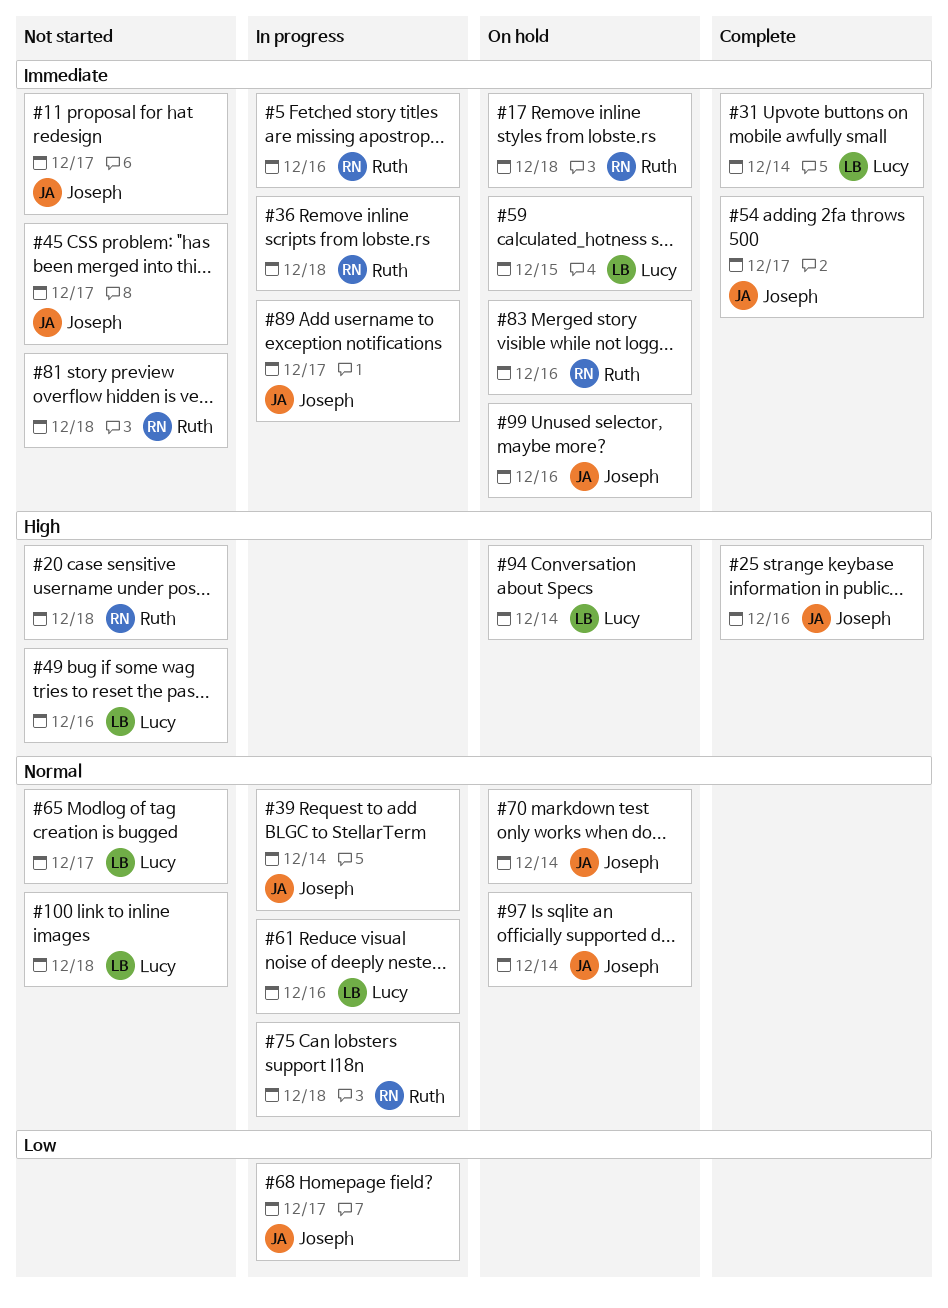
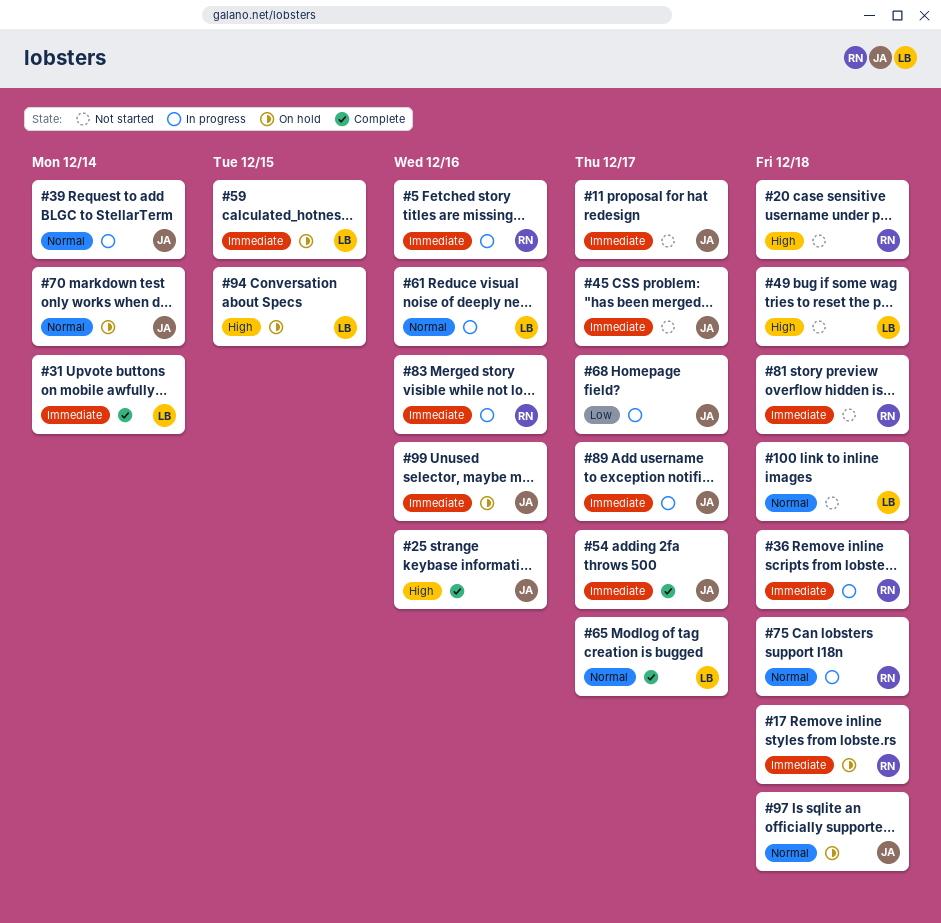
#49, due: Dec 16 -> Dec 18
#65, status: Not started -> Complete
#83, status: On hold -> In progress
#94, due: Dec 14 -> Dec 15
#97, due: Dec 14 -> Dec 18

